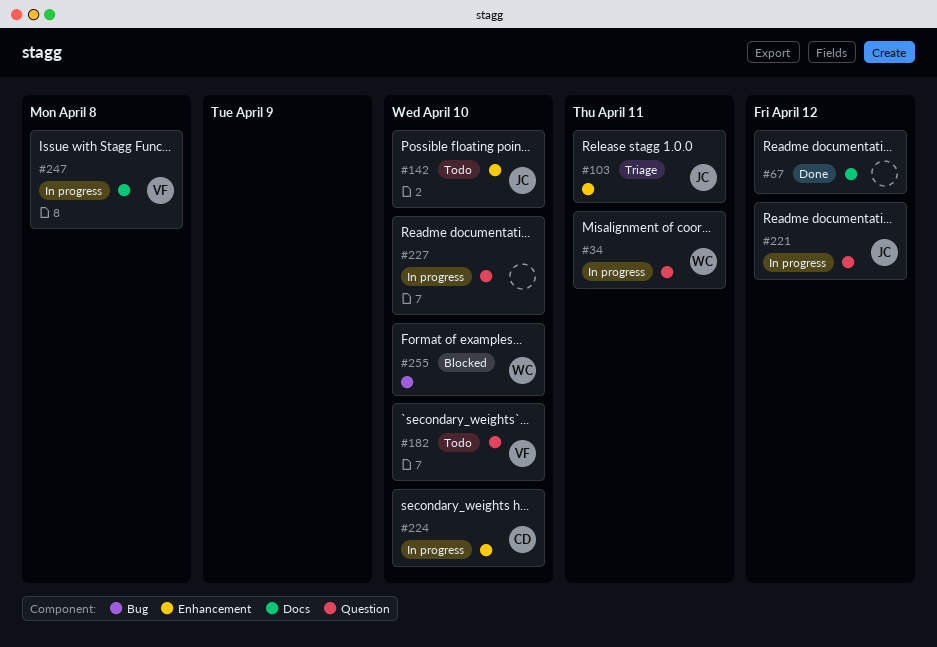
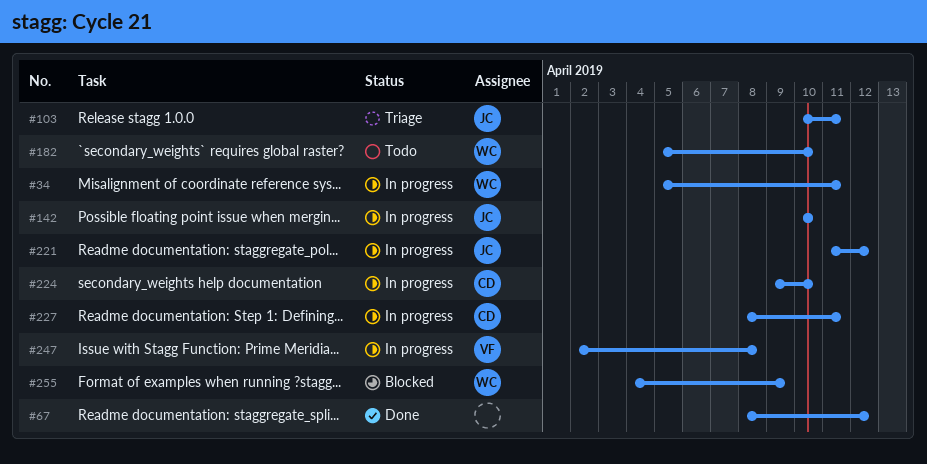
#142, status: Todo -> In progress
#182, owner: VF -> WC
#227, owner: none -> CD
#227, due: Apr 10 -> Apr 11
#255, due: Apr 10 -> Apr 9

